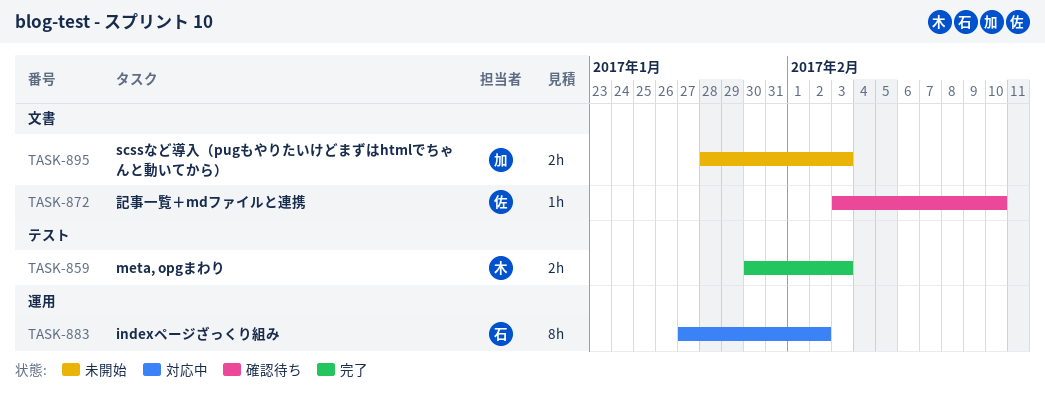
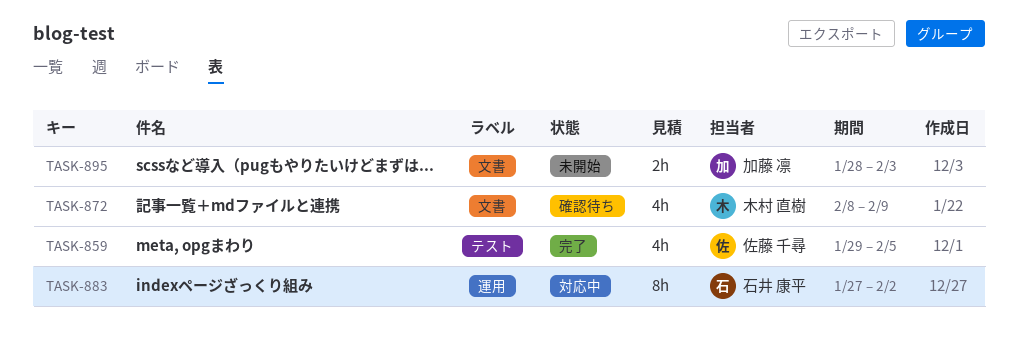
TASK-859, owner: 木村 直樹 -> 佐藤 千尋
TASK-859, estimate: 2h -> 4h
TASK-859, start: Jan 30 -> Jan 29
TASK-859, due: Feb 3 -> Feb 5
TASK-872, owner: 佐藤 千尋 -> 木村 直樹
TASK-872, estimate: 1h -> 4h
TASK-872, start: Feb 3 -> Feb 8
TASK-872, due: Feb 10 -> Feb 9

